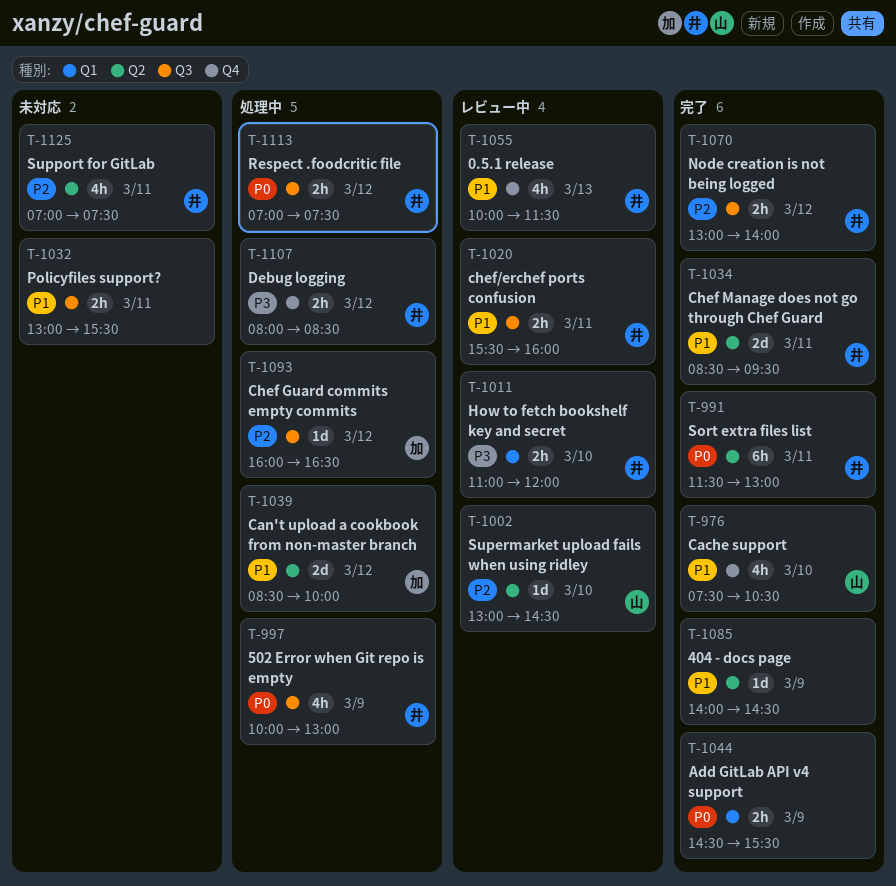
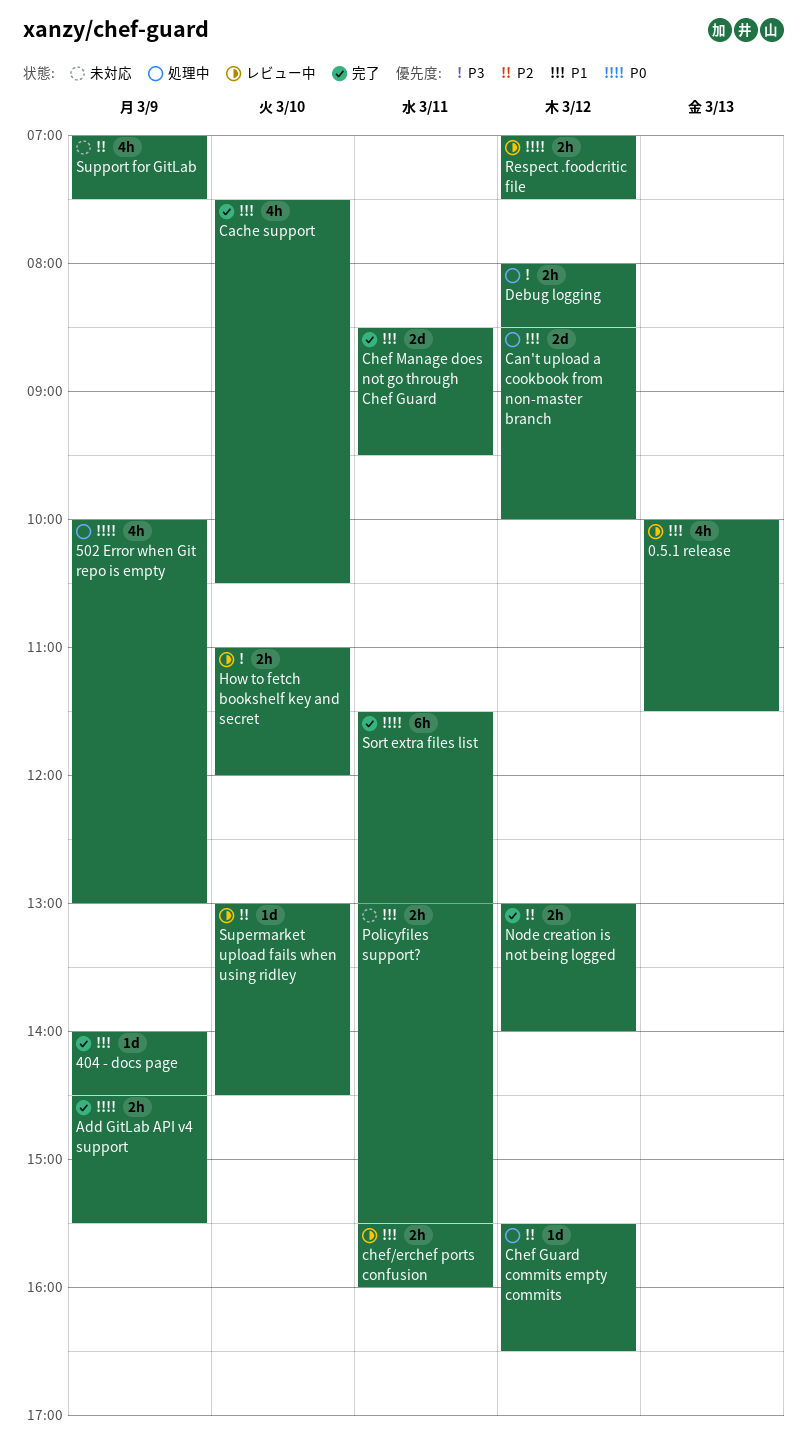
Chef Guard commits empty commits, begins: 16:00 -> 15:30
Respect .foodcritic file, status: 処理中 -> レビュー中
Support for GitLab, day: Mar 11 -> Mar 9

